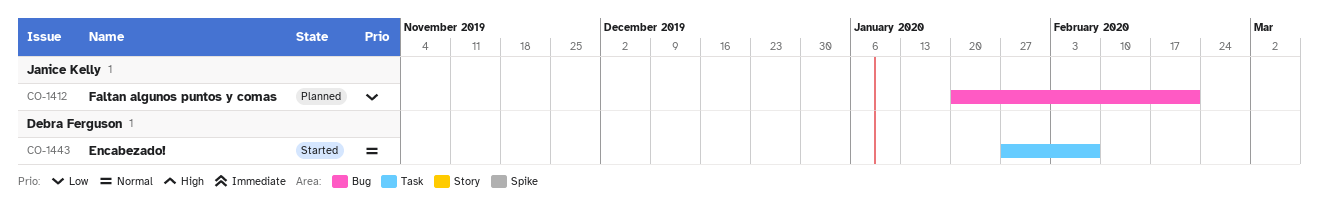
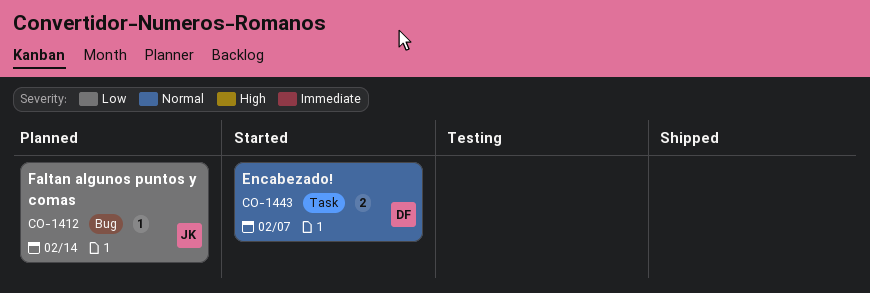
CO-1412, due: Feb 21 -> Feb 14

